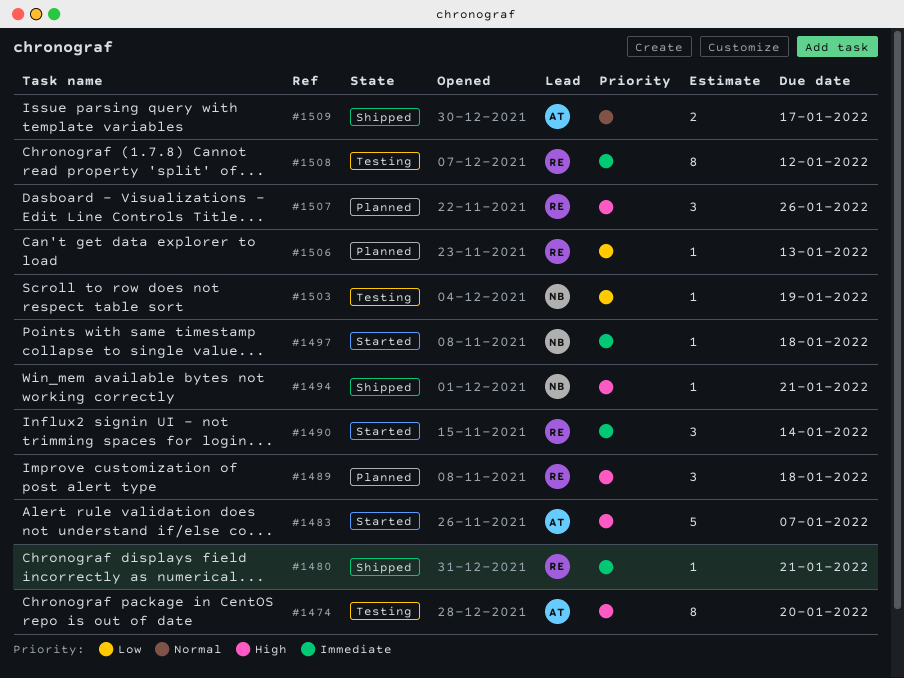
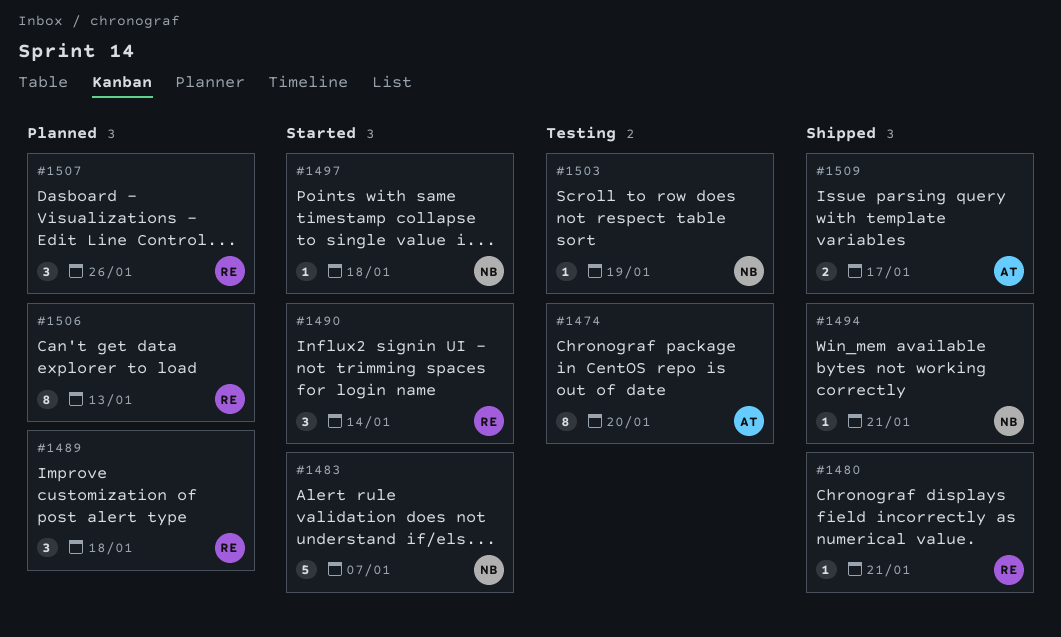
#1483, owner: AT -> NB
#1506, estimate: 1 -> 8
#1508: present -> none

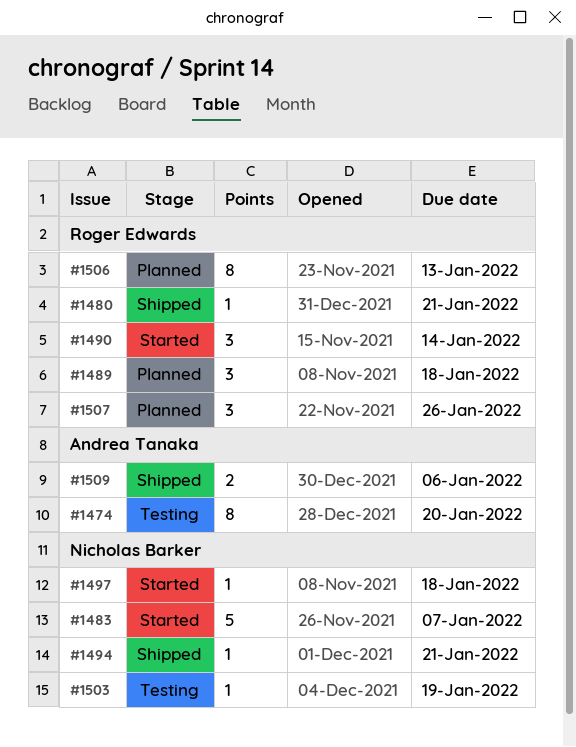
#1509, due: Jan 17 -> Jan 6

